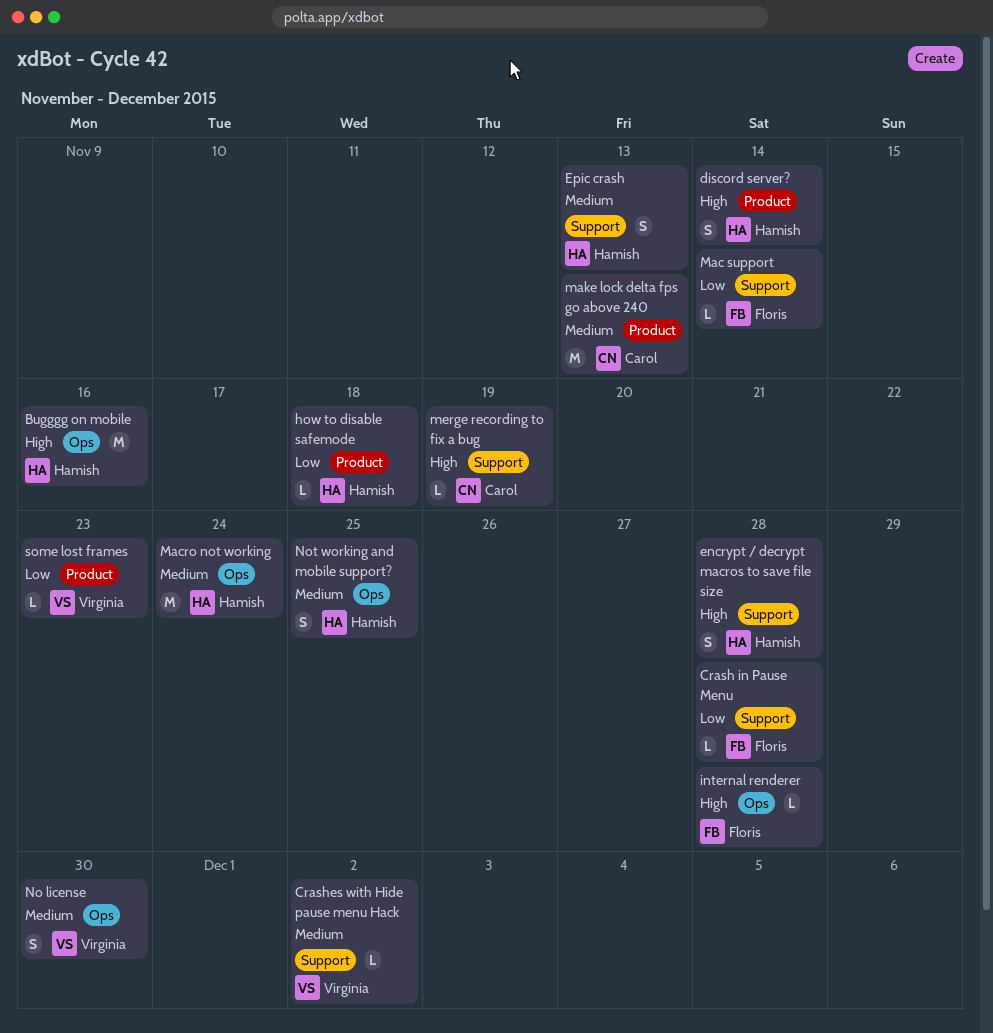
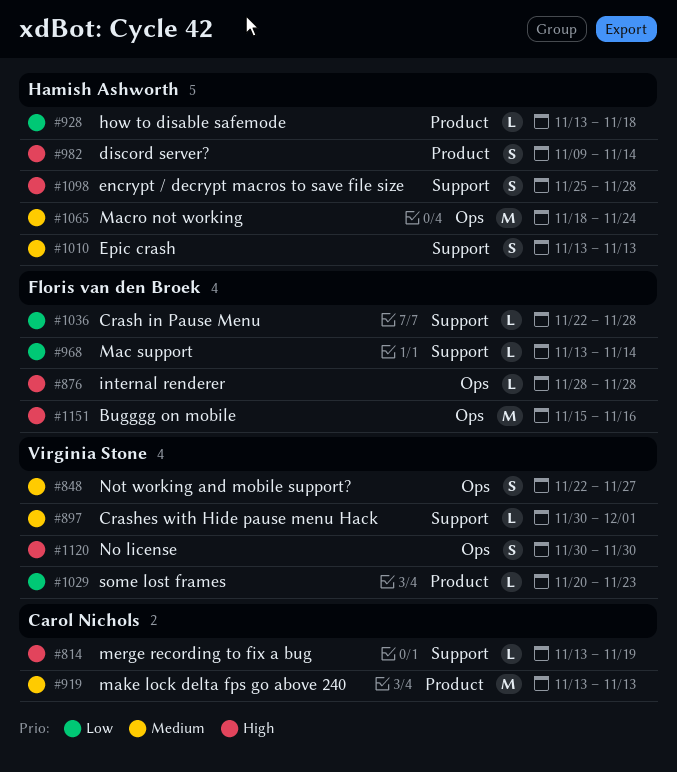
Bugggg on mobile, owner: Hamish Ashworth -> Floris van den Broek
Crashes with Hide pause menu Hack, due: Dec 2 -> Dec 1
No license, priority: Medium -> High
Not working and mobile support?, owner: Hamish Ashworth -> Virginia Stone
Not working and mobile support?, due: Nov 25 -> Nov 27

